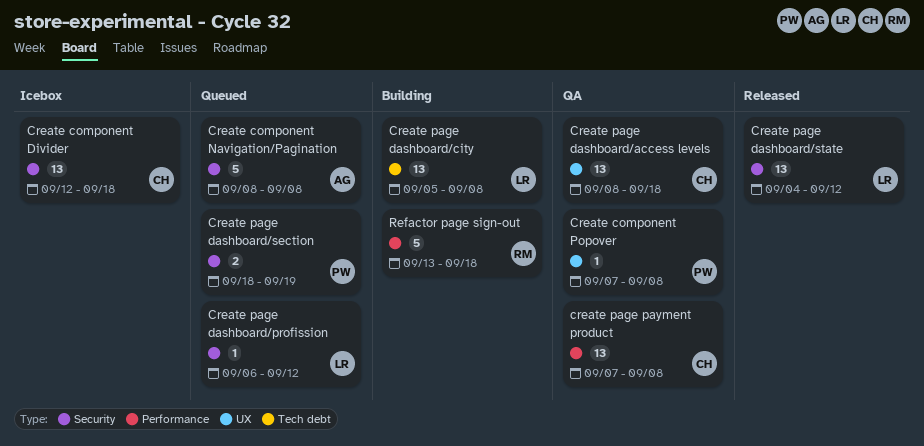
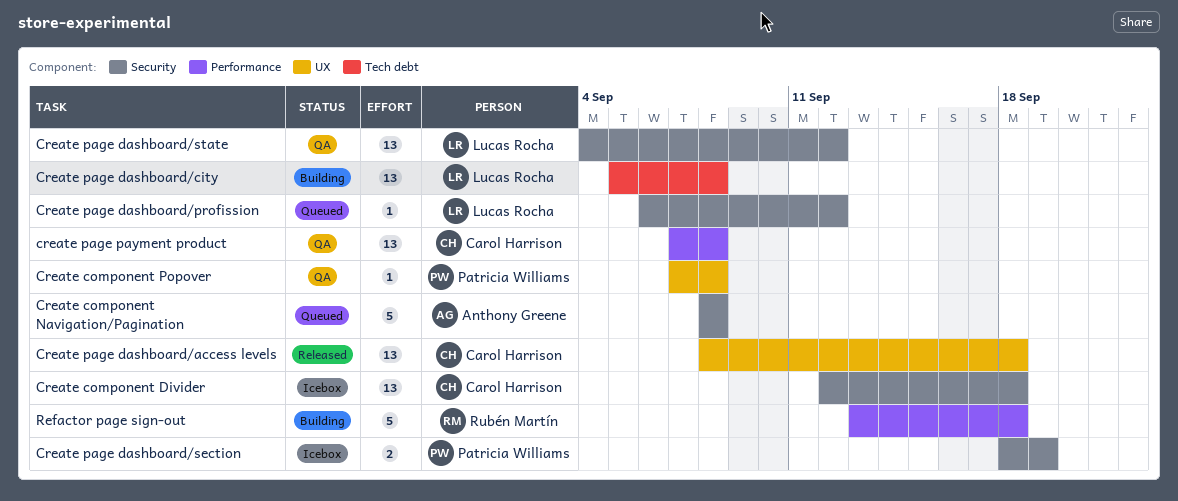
Create page dashboard/access levels, status: QA -> Released
Create page dashboard/section, status: Queued -> Icebox
Create page dashboard/state, status: Released -> QA

